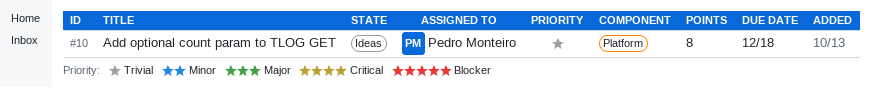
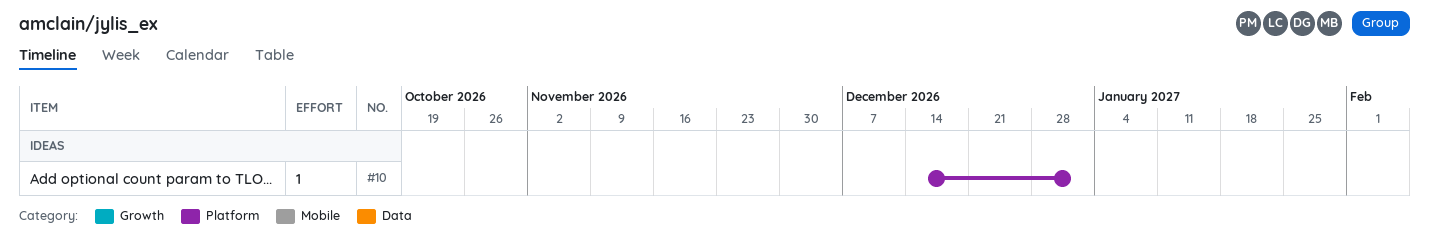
#10, estimate: 8 -> 1
#10, due: Dec 18 -> Jan 1

